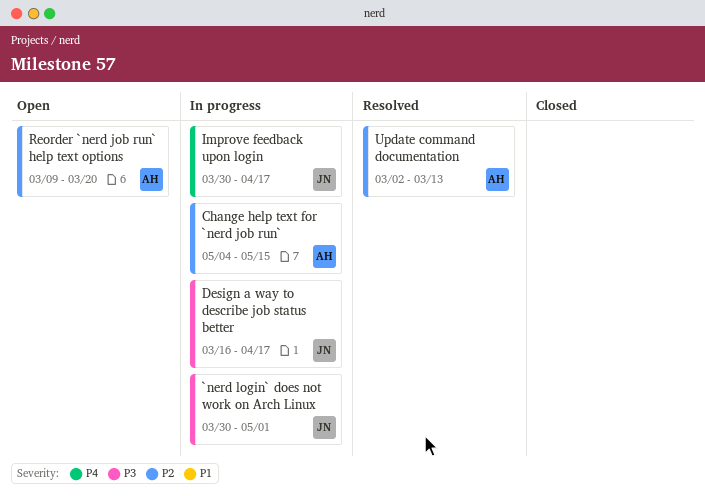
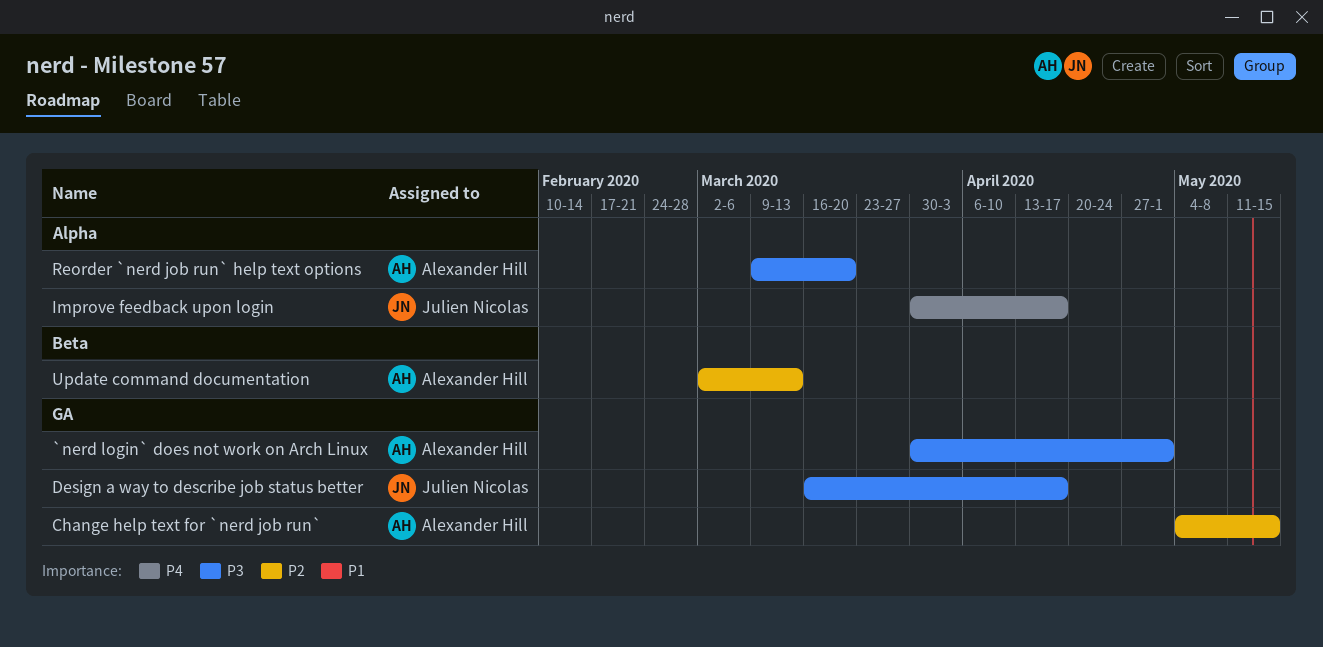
`nerd login` does not work on Arch Linux, owner: Julien Nicolas -> Alexander Hill
Reorder `nerd job run` help text options, priority: P2 -> P3

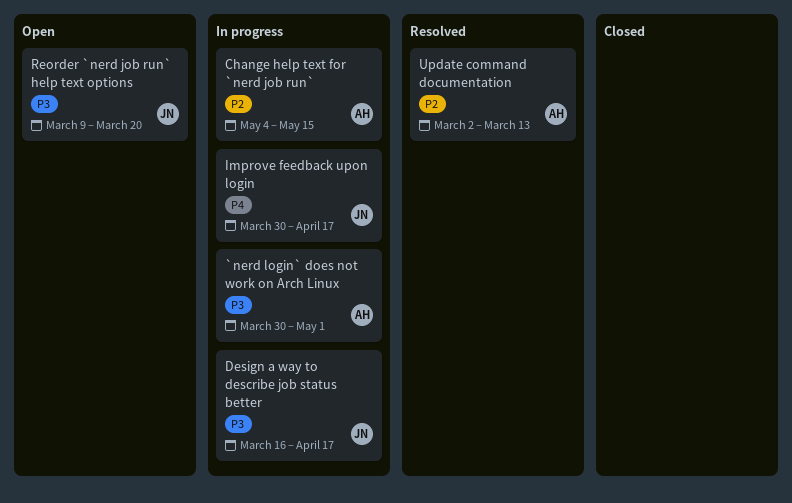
Reorder `nerd job run` help text options, owner: Alexander Hill -> Julien Nicolas

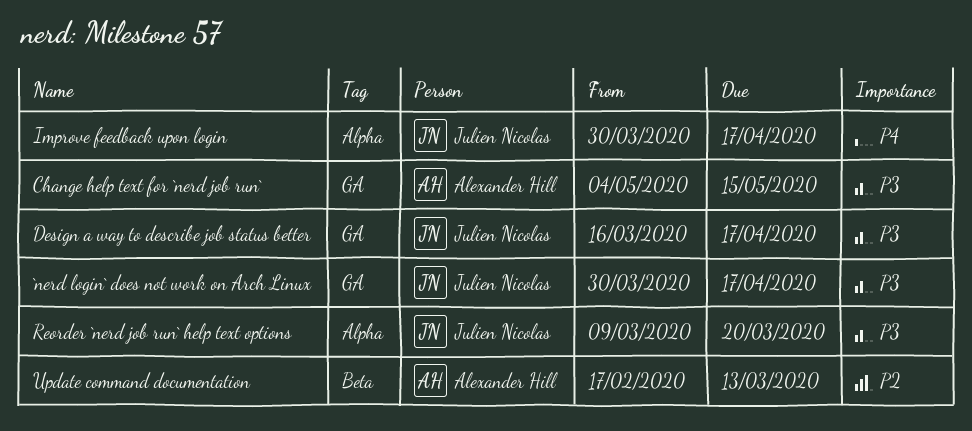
`nerd login` does not work on Arch Linux, owner: Alexander Hill -> Julien Nicolas
`nerd login` does not work on Arch Linux, due: May 1 -> Apr 17
Change help text for `nerd job run`, priority: P2 -> P3
Update command documentation, start: Mar 2 -> Feb 17

